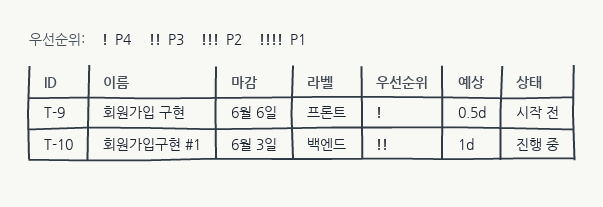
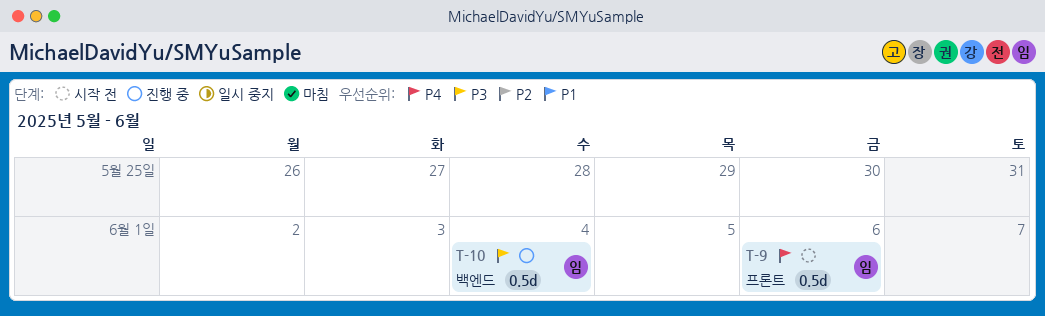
T-10, estimate: 1d -> 0.5d
T-10, due: Jun 3 -> Jun 4

